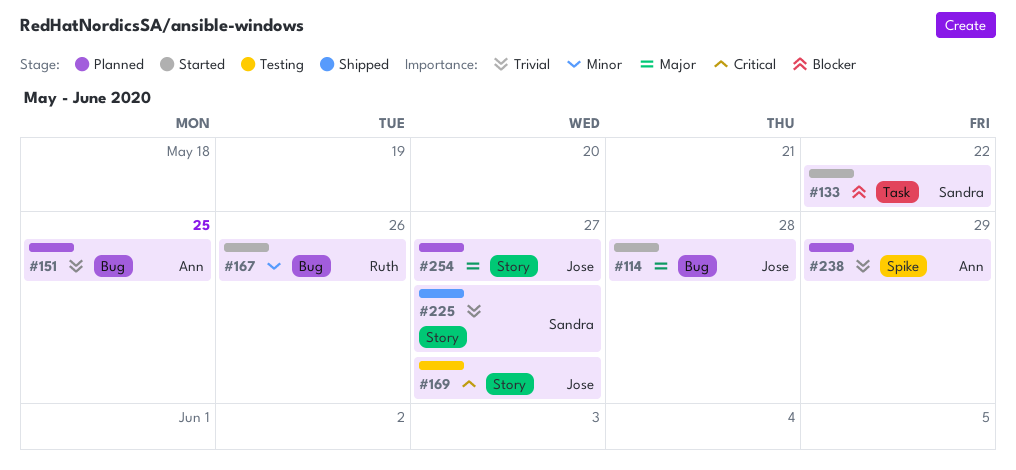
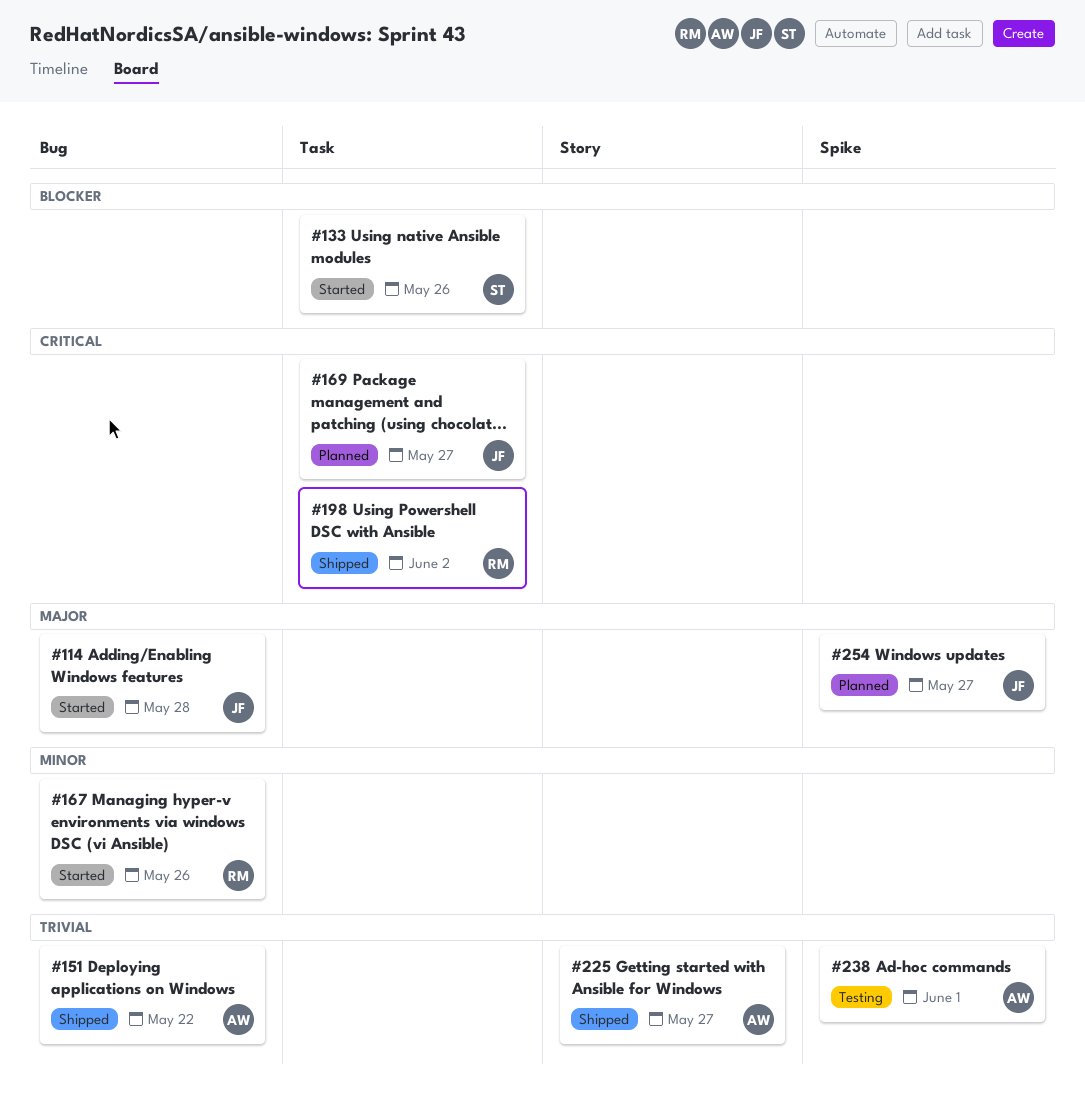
#133, due: May 22 -> May 26
#151, status: Planned -> Shipped
#151, due: May 25 -> May 22
#169, status: Testing -> Planned
#169, label: Story -> Task
#198: none -> present
#225, owner: Sandra -> Ann
#238, status: Planned -> Testing
#238, due: May 29 -> Jun 1
#254, label: Story -> Spike

